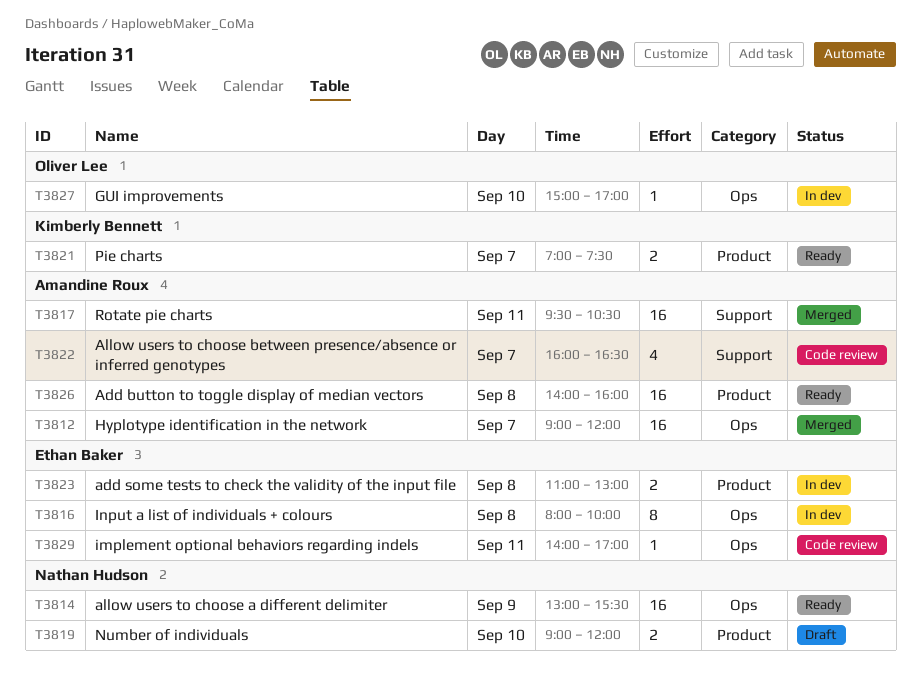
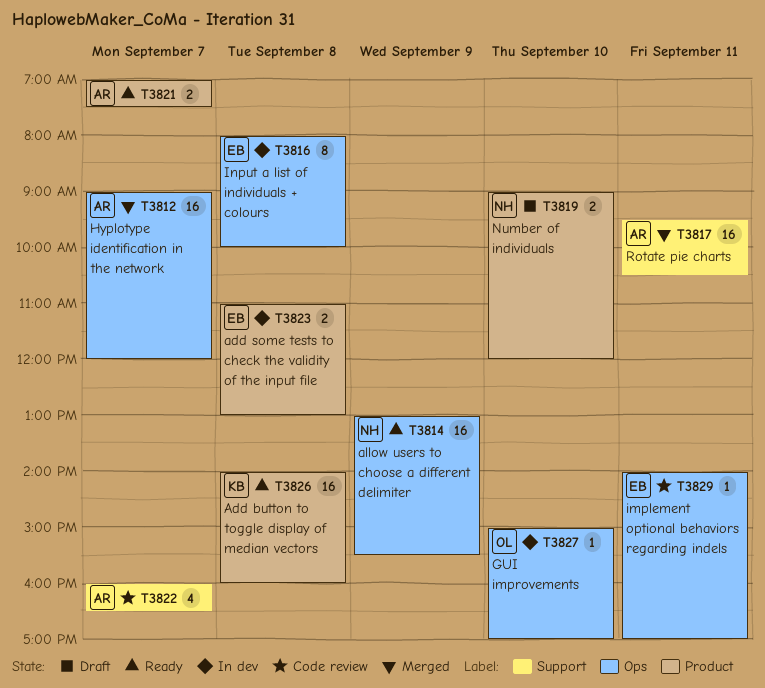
T3821, owner: Kimberly Bennett -> Amandine Roux
T3826, owner: Amandine Roux -> Kimberly Bennett

